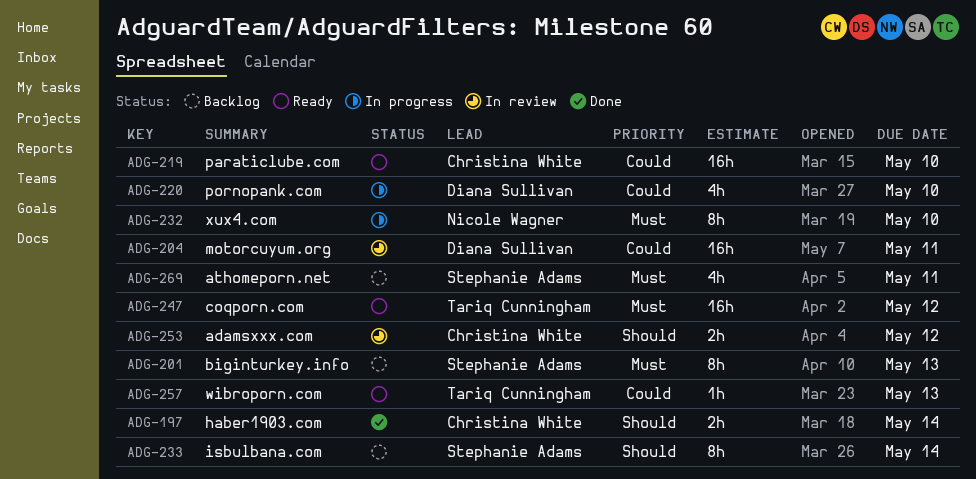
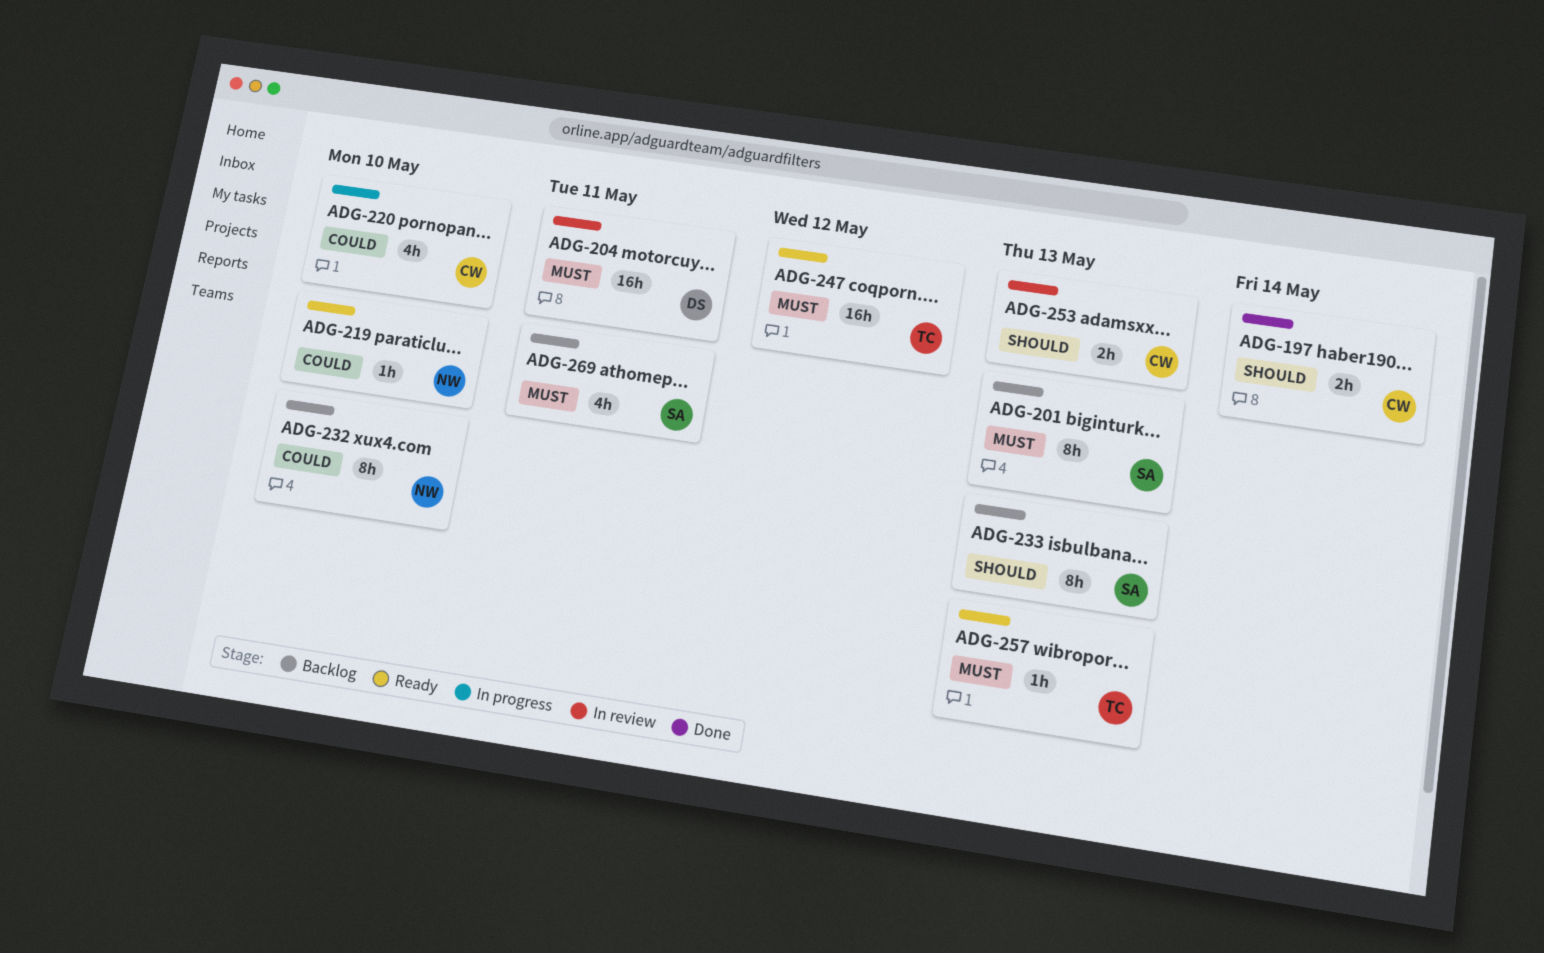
ADG-204, priority: Could -> Must
ADG-219, owner: Christina White -> Nicole Wagner
ADG-219, estimate: 16h -> 1h
ADG-220, owner: Diana Sullivan -> Christina White
ADG-232, status: In progress -> Backlog
ADG-232, priority: Must -> Could
ADG-233, due: May 14 -> May 13
ADG-253, due: May 12 -> May 13
ADG-257, priority: Could -> Must

